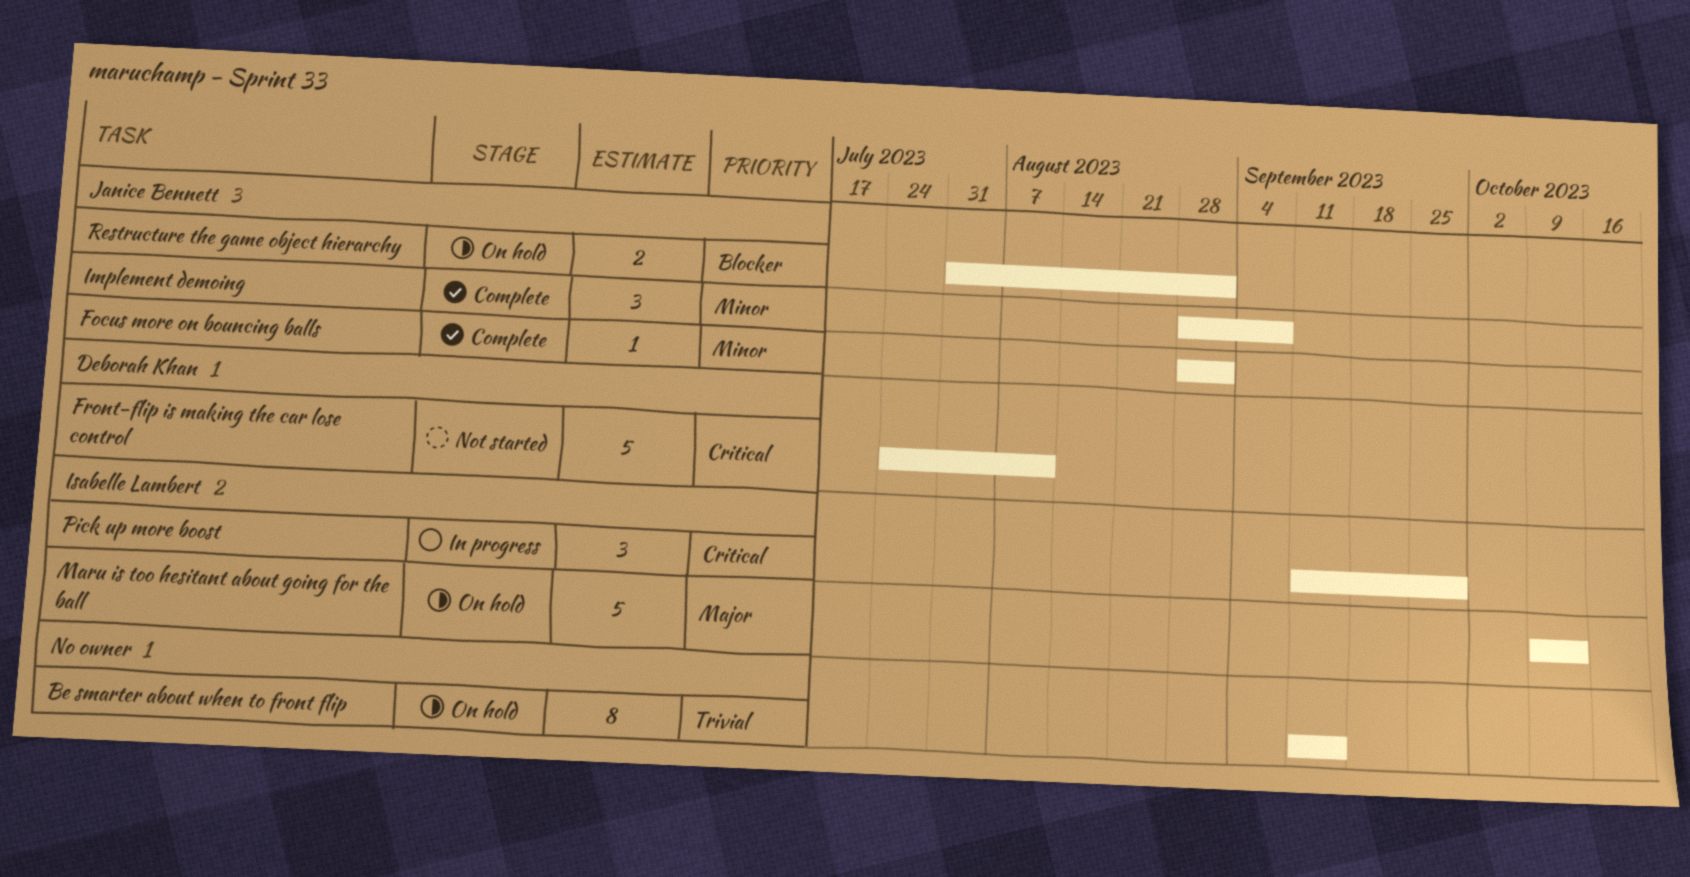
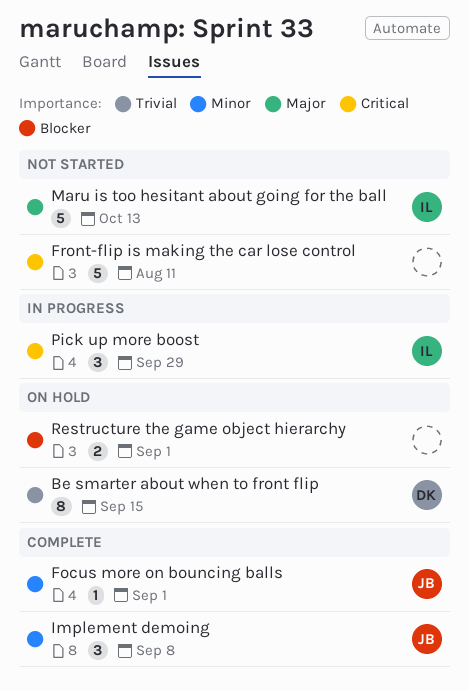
Be smarter about when to front flip, owner: none -> Deborah Khan
Front-flip is making the car lose control, owner: Deborah Khan -> none
Maru is too hesitant about going for the ball, status: On hold -> Not started
Restructure the game object hierarchy, owner: Janice Bennett -> none

